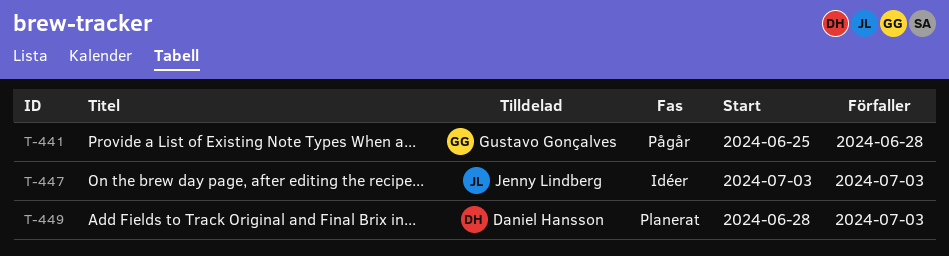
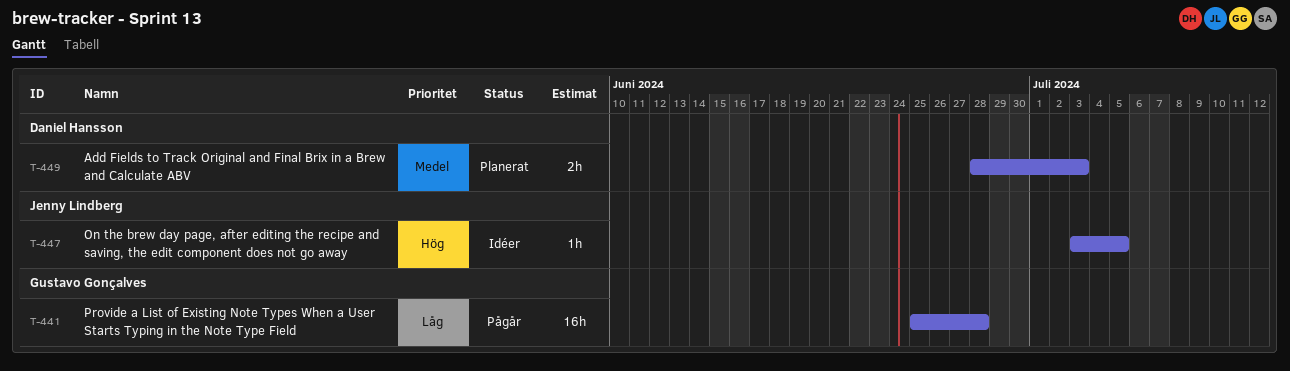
T-447, due: Jul 3 -> Jul 5

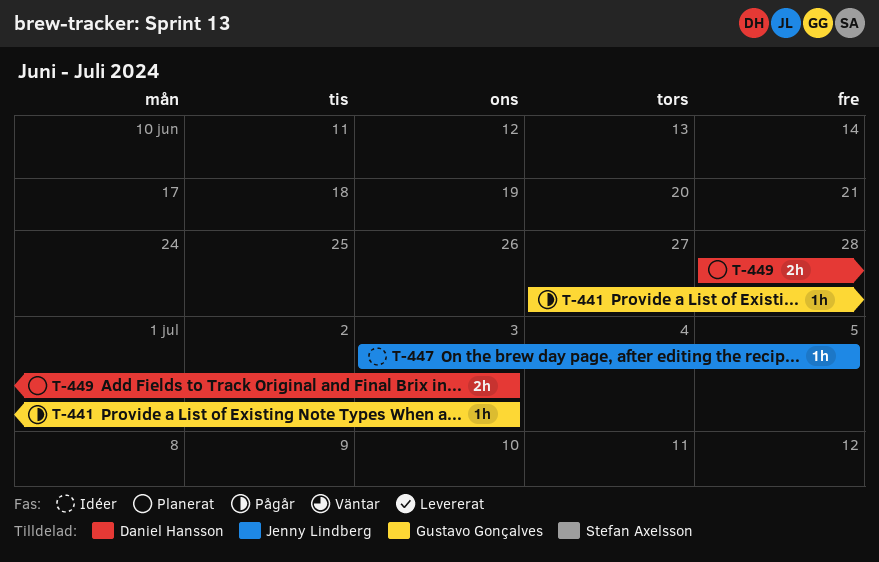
T-441, estimate: 16h -> 1h
T-441, start: Jun 25 -> Jun 27
T-441, due: Jun 28 -> Jul 3

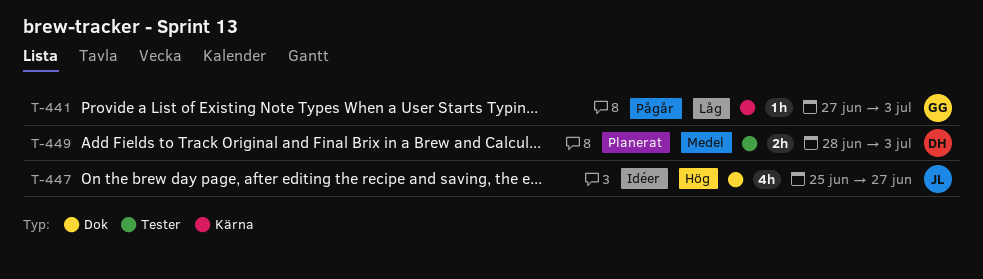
T-447, estimate: 1h -> 4h
T-447, start: Jul 3 -> Jun 25
T-447, due: Jul 5 -> Jun 27

